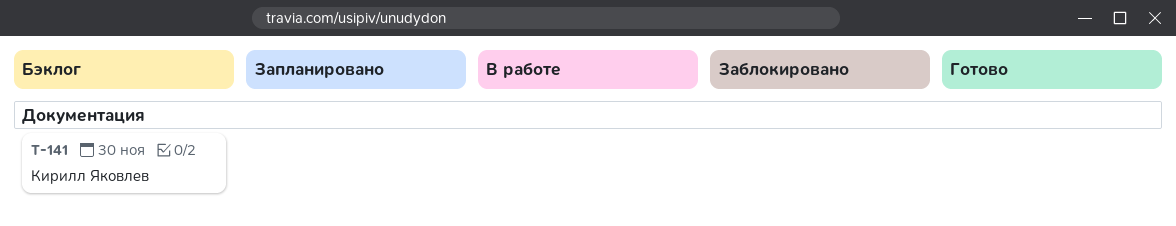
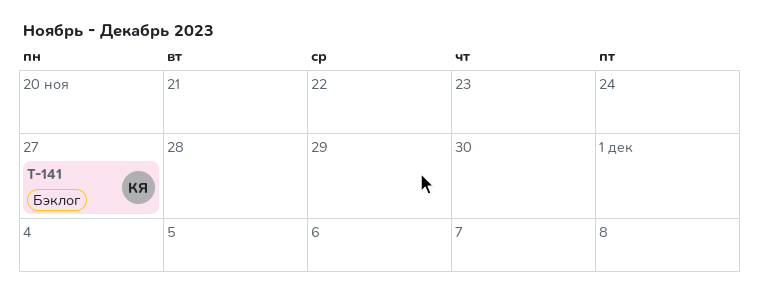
T-141, due: Nov 30 -> Nov 27

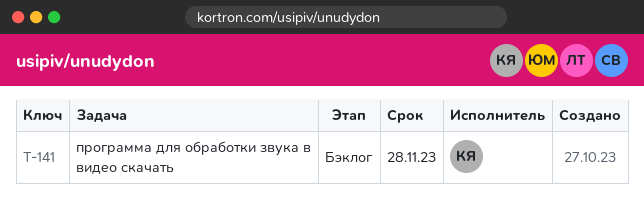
T-141, due: Nov 27 -> Nov 28

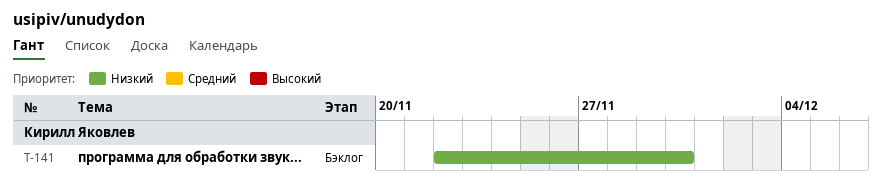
T-141, due: Nov 28 -> Nov 30

